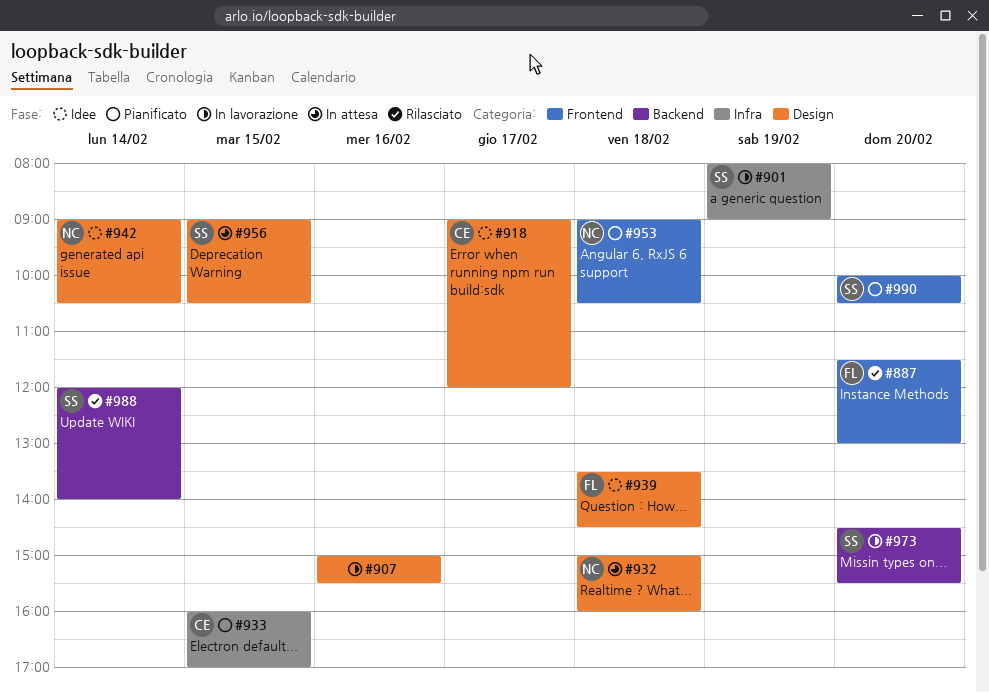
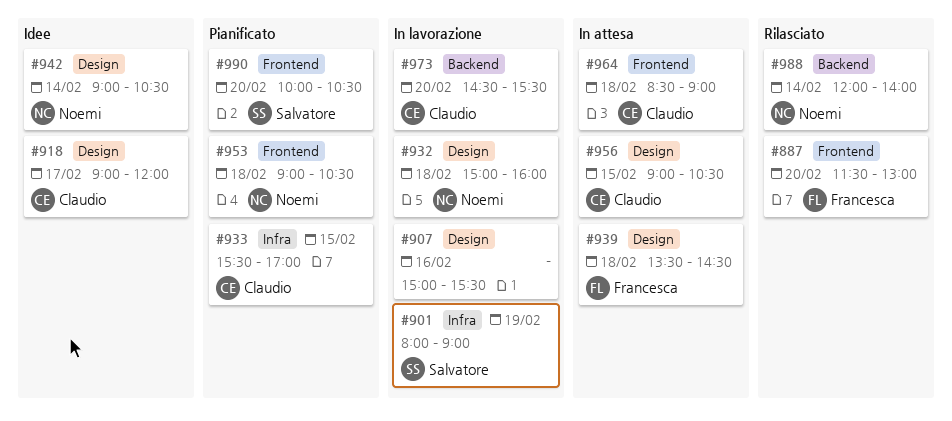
#932, status: In attesa -> In lavorazione
#933, begins: 16:00 -> 15:30
#939, status: Idee -> In attesa
#956, owner: Salvatore -> Claudio
#964: none -> present
#973, owner: Salvatore -> Claudio
#988, owner: Salvatore -> Noemi

